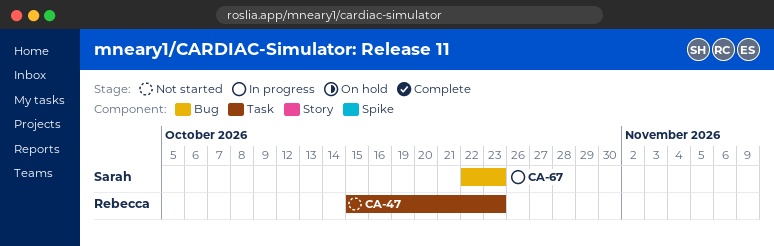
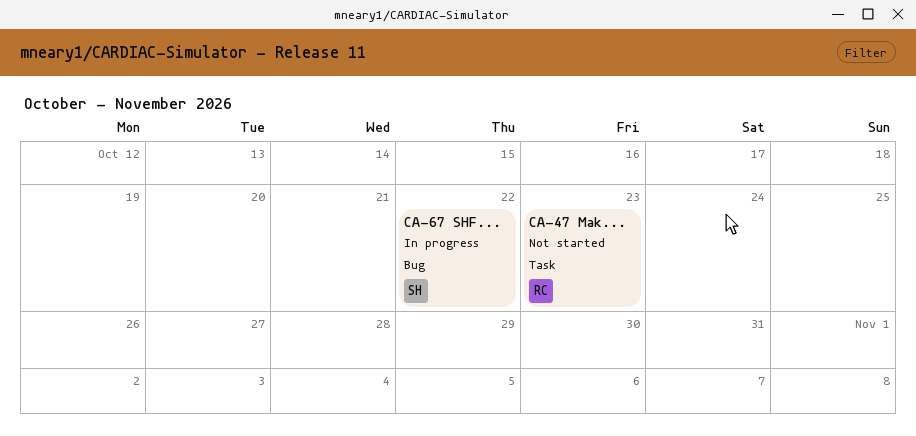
CA-67, due: Oct 23 -> Oct 22

